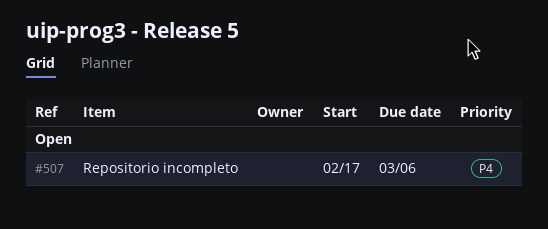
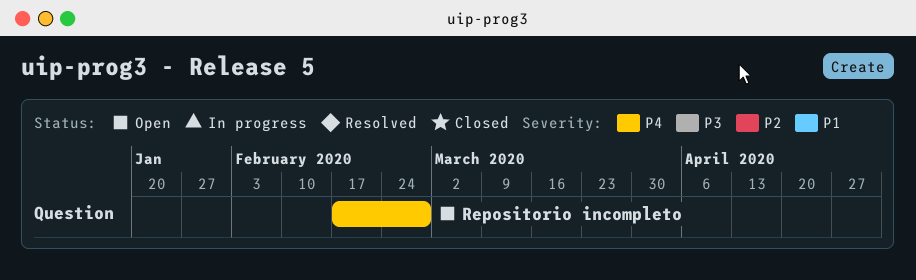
Repositorio incompleto, due: Mar 6 -> Feb 28

